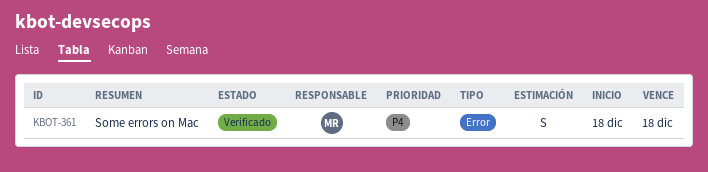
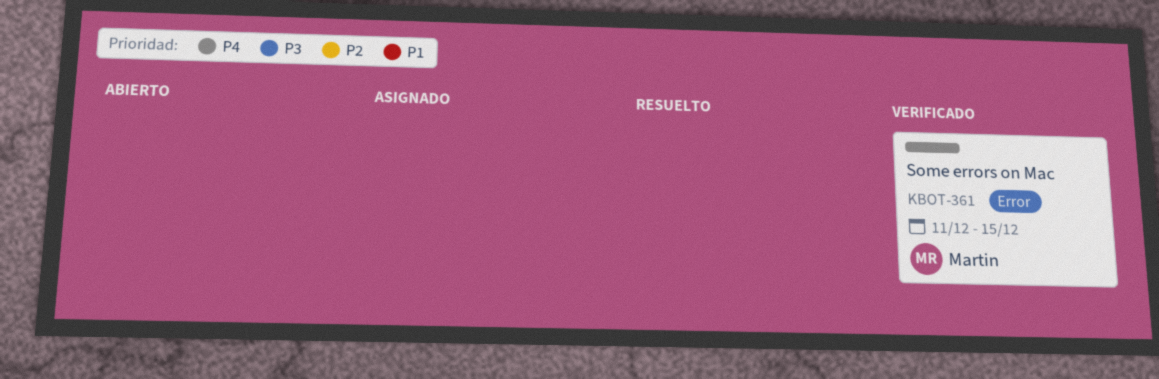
KBOT-361, start: Dec 18 -> Dec 11
KBOT-361, due: Dec 18 -> Dec 15

